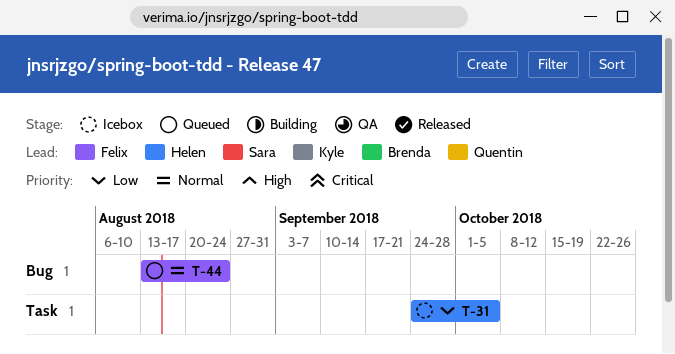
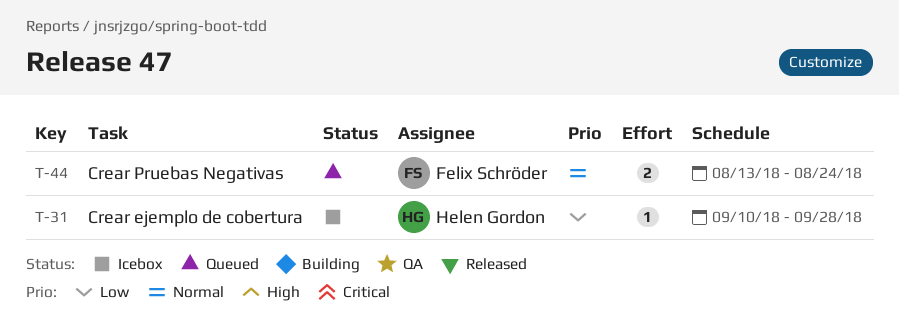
T-31, start: Sep 24 -> Sep 10
T-31, due: Oct 5 -> Sep 28

